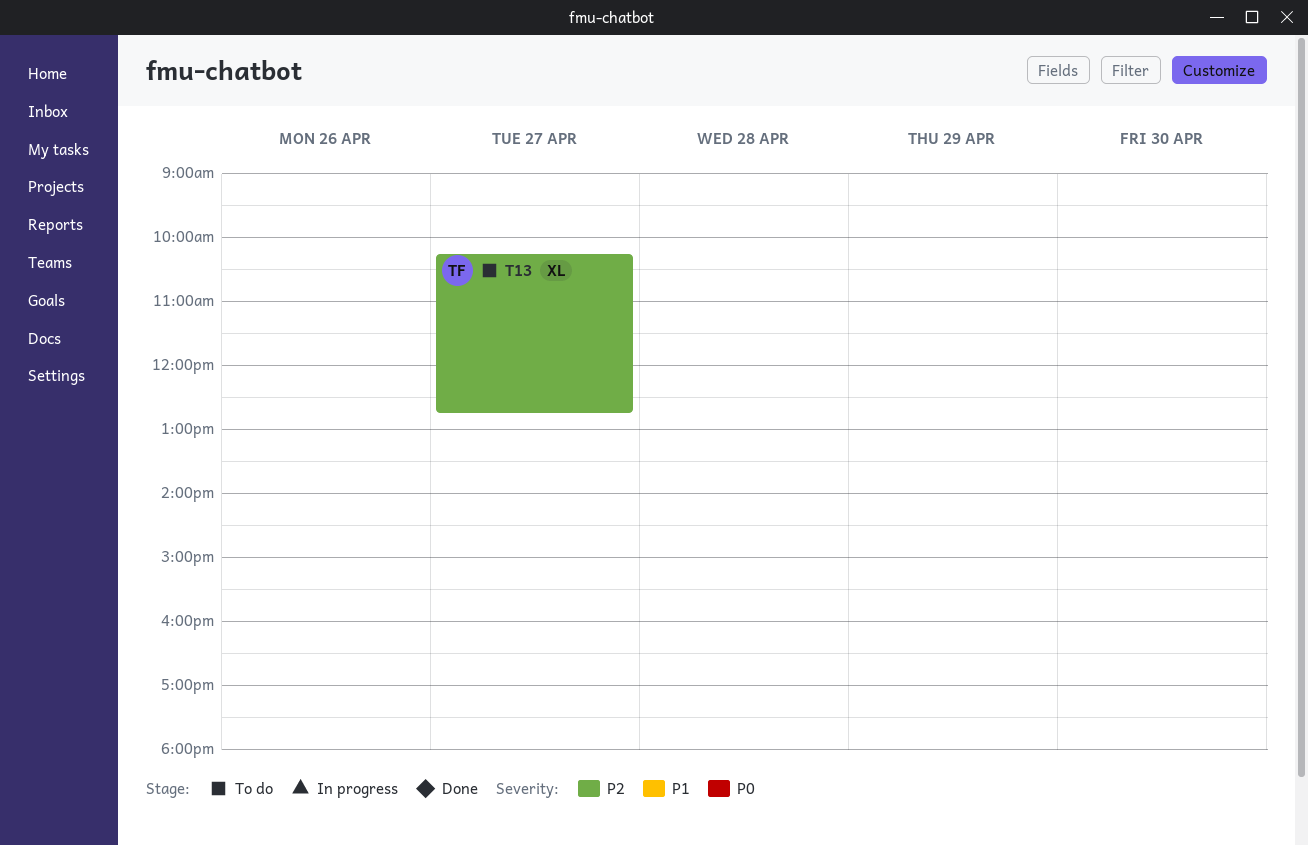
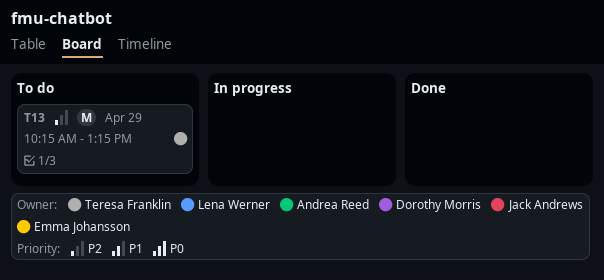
T13, estimate: XL -> M
T13, day: Apr 27 -> Apr 29
T13, ends: 12:45 -> 13:15

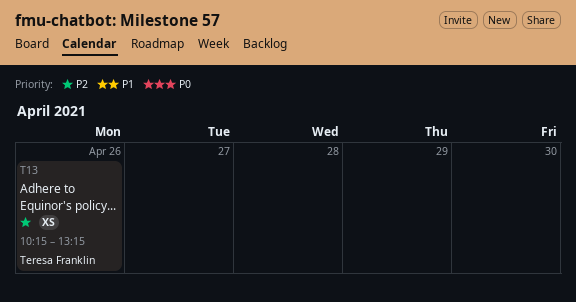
T13, estimate: M -> XS
T13, day: Apr 29 -> Apr 26

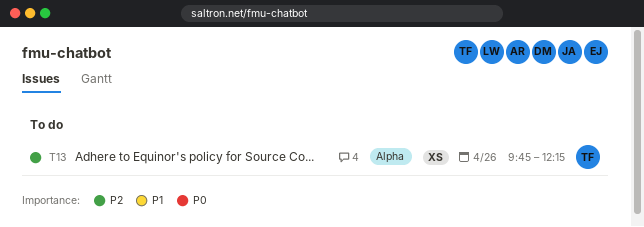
T13, begins: 10:15 -> 09:45
T13, ends: 13:15 -> 12:15

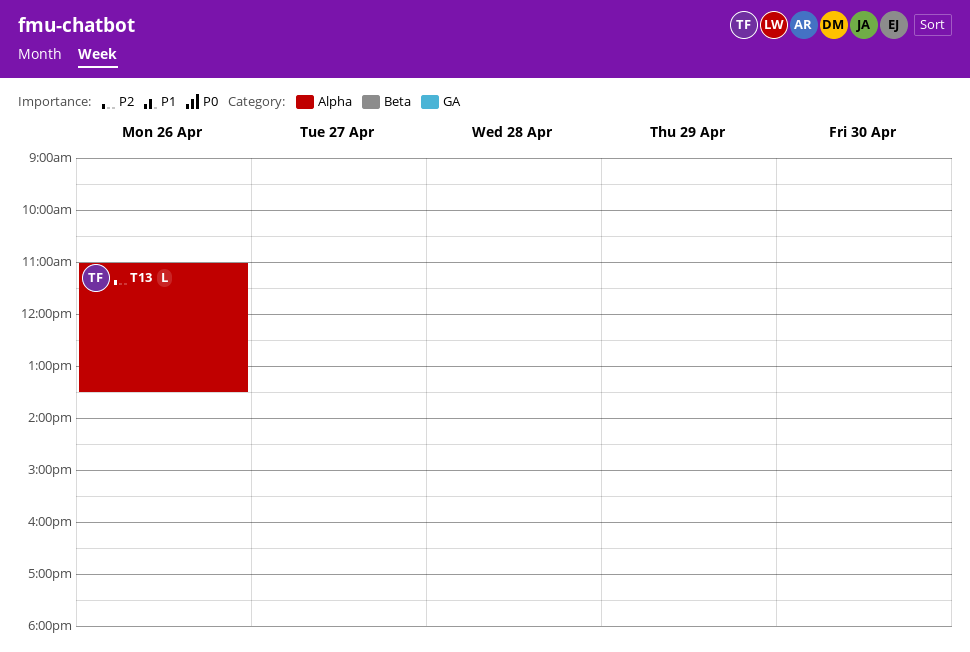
T13, estimate: XS -> L
T13, begins: 09:45 -> 11:00
T13, ends: 12:15 -> 13:30

